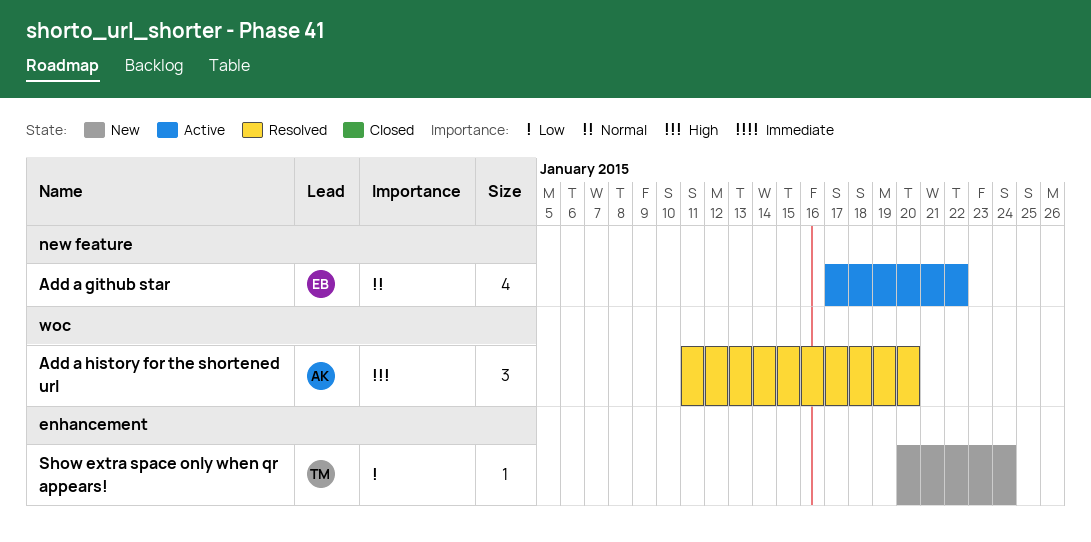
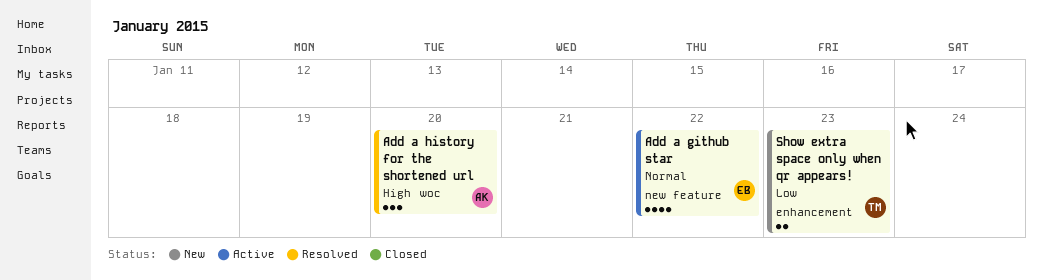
Show extra space only when qr appears!, estimate: 1 -> 2
Show extra space only when qr appears!, due: Jan 24 -> Jan 23

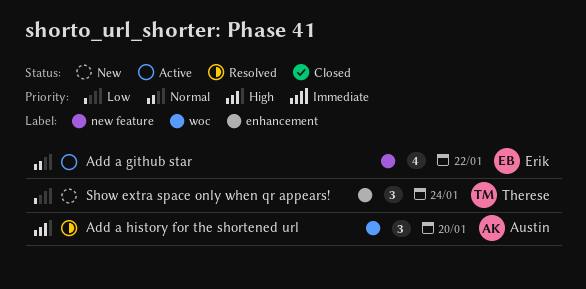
Show extra space only when qr appears!, estimate: 2 -> 3
Show extra space only when qr appears!, due: Jan 23 -> Jan 24

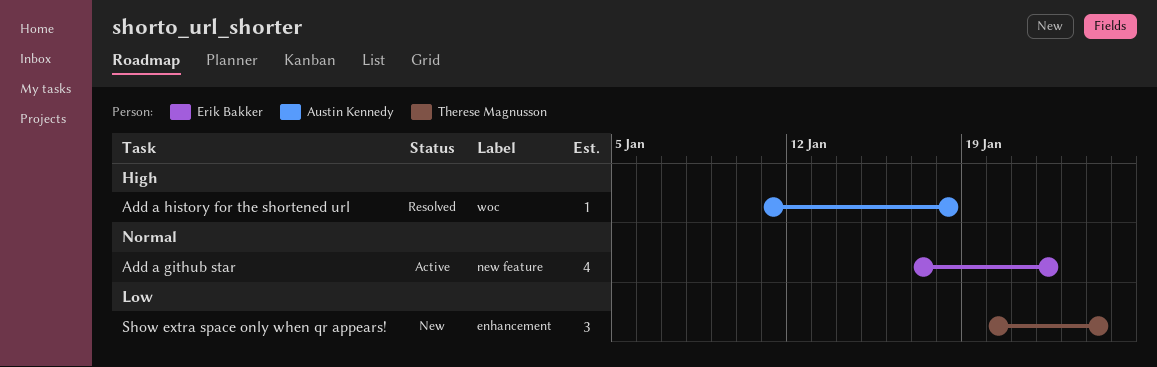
Add a history for the shortened url, estimate: 3 -> 1
Add a history for the shortened url, due: Jan 20 -> Jan 18

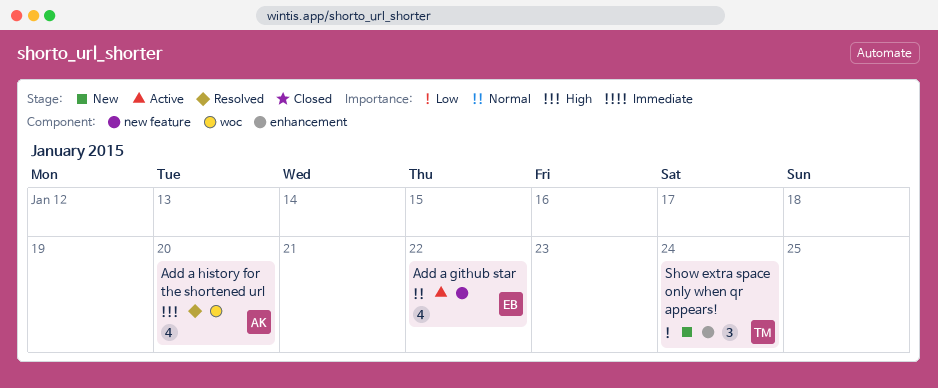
Add a history for the shortened url, estimate: 1 -> 4
Add a history for the shortened url, due: Jan 18 -> Jan 20

